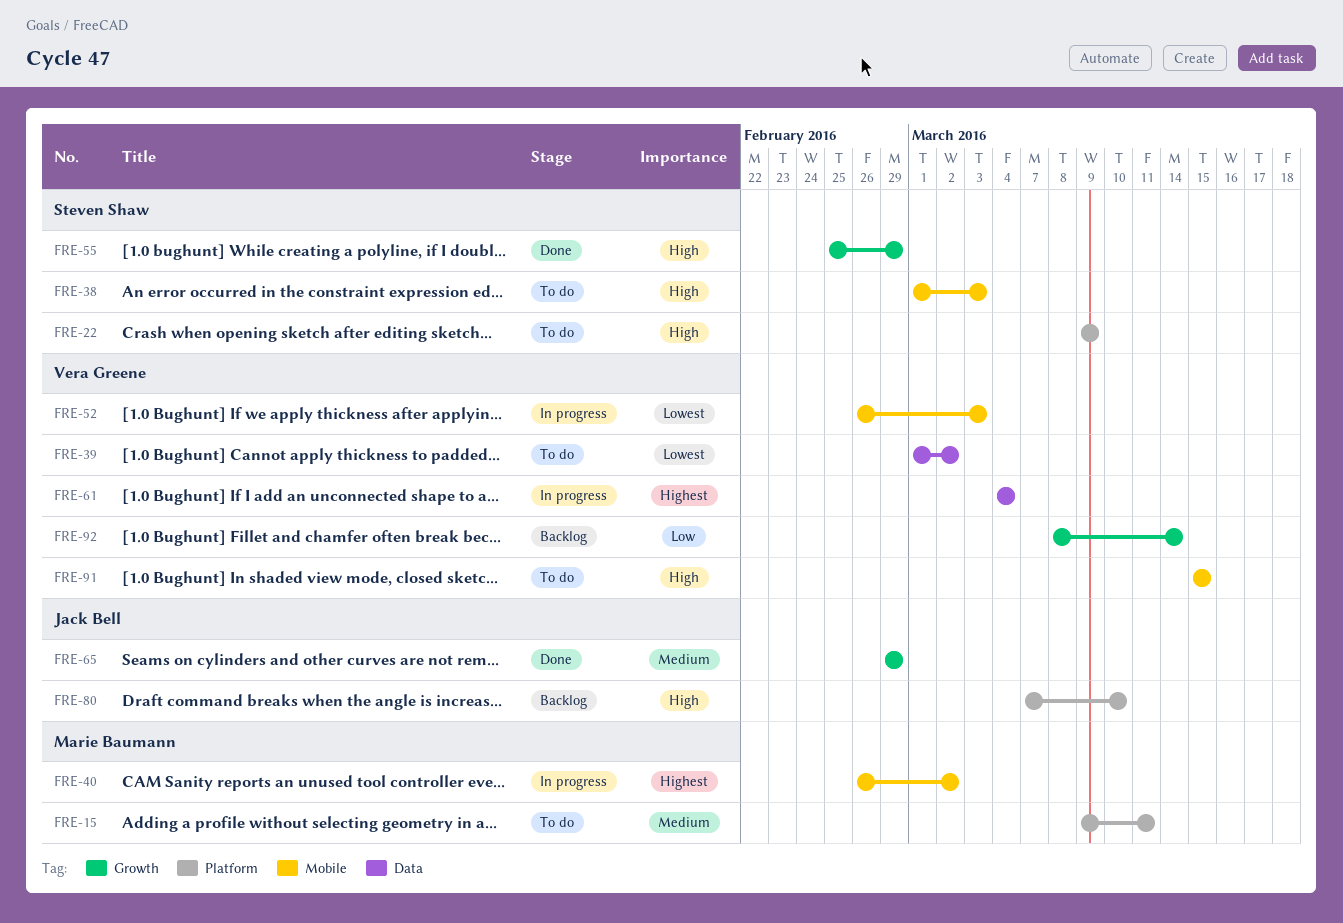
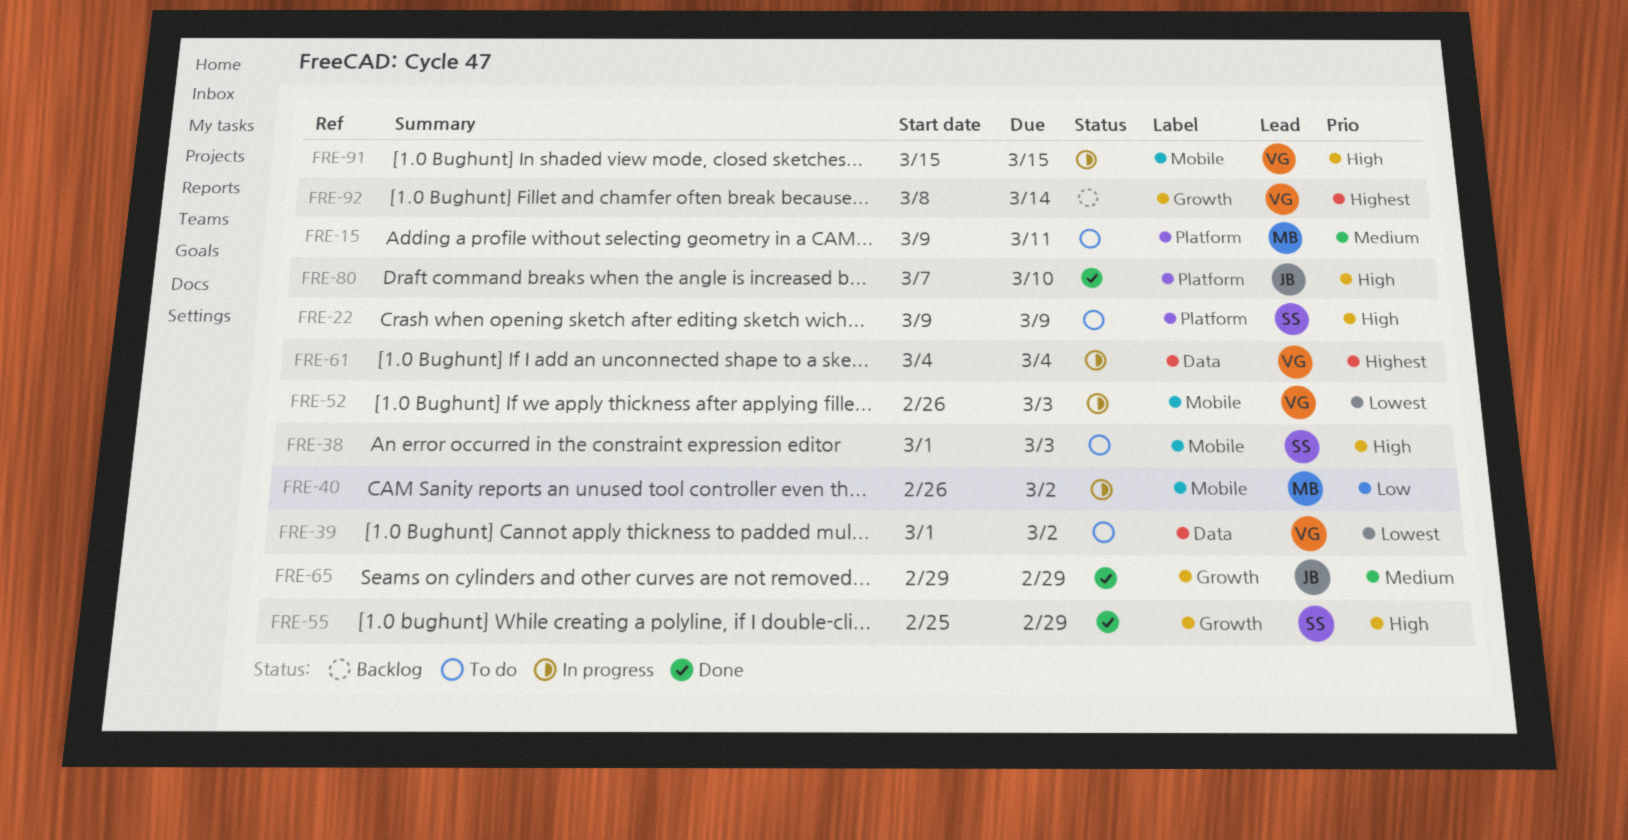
FRE-40, priority: Highest -> Low
FRE-80, status: Backlog -> Done
FRE-91, status: To do -> In progress
FRE-92, priority: Low -> Highest

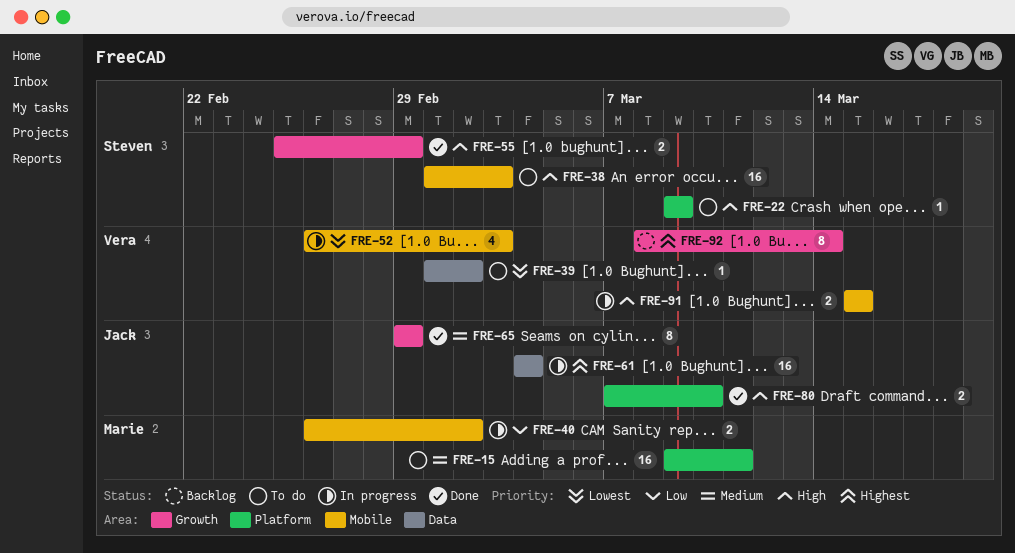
FRE-61, owner: Vera -> Jack

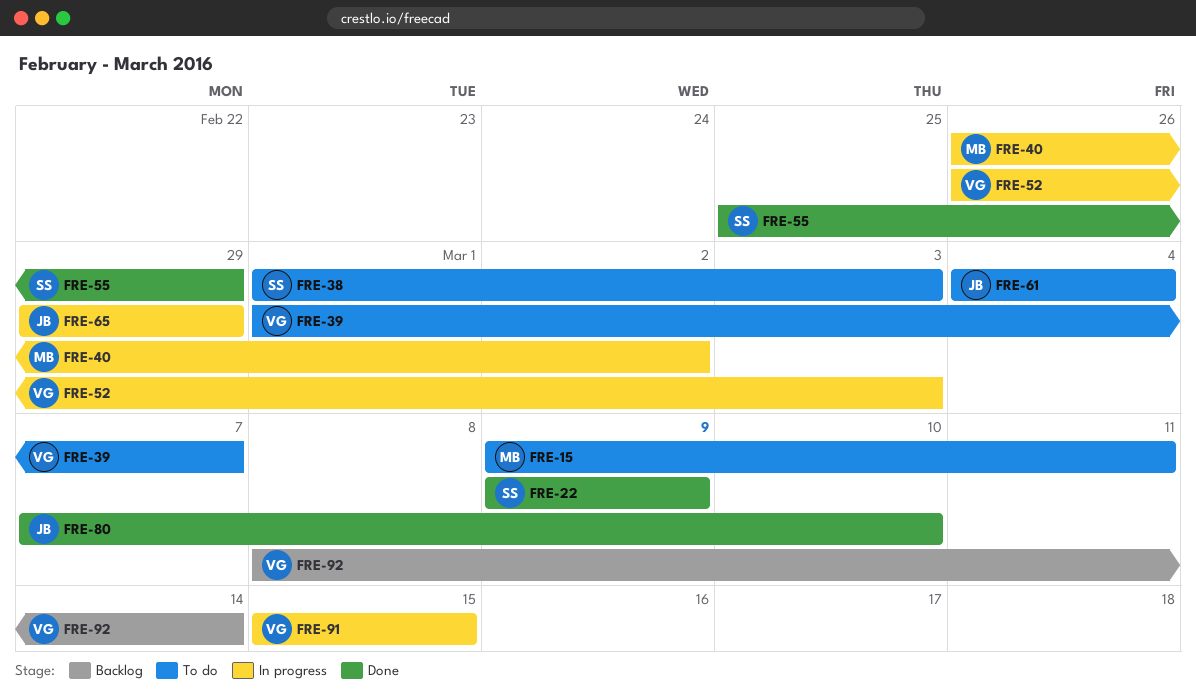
FRE-22, status: To do -> Done
FRE-39, due: Mar 2 -> Mar 7
FRE-61, status: In progress -> To do
FRE-65, status: Done -> In progress

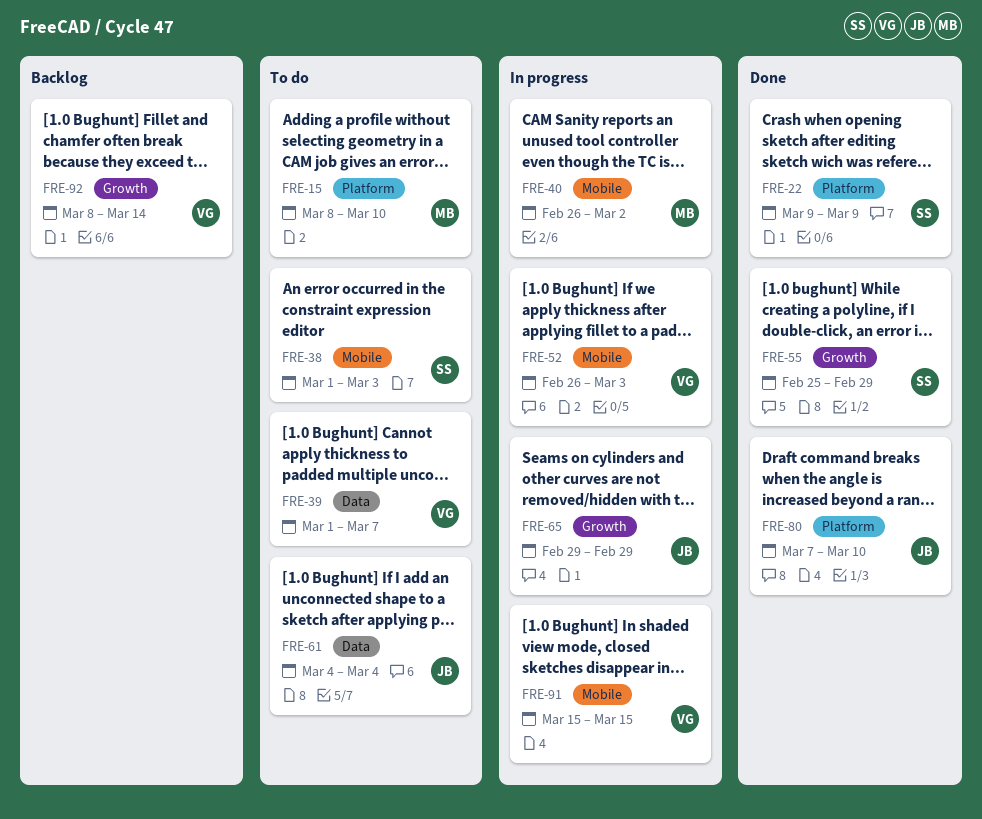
FRE-15, start: Mar 9 -> Mar 8
FRE-15, due: Mar 11 -> Mar 10

